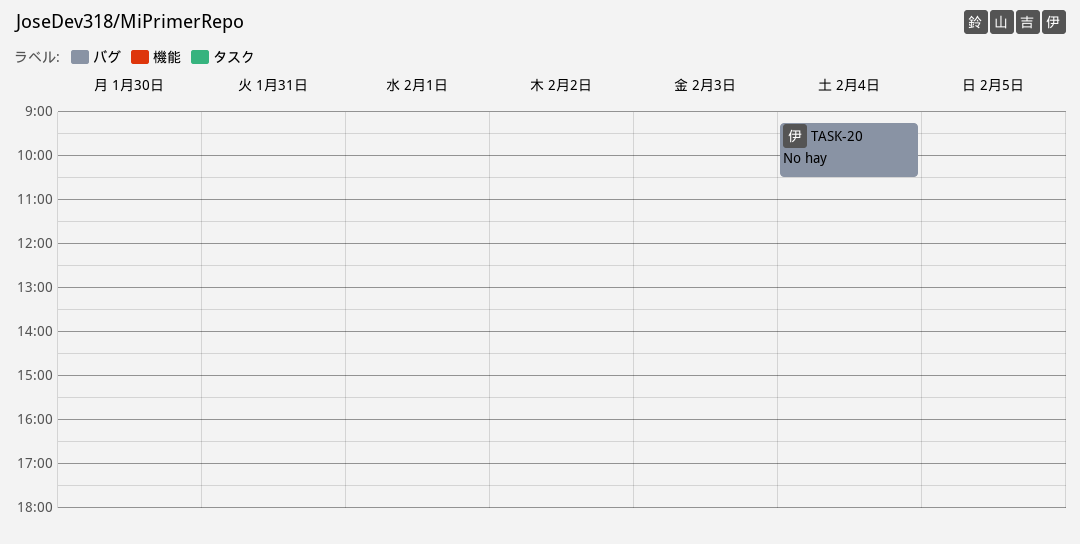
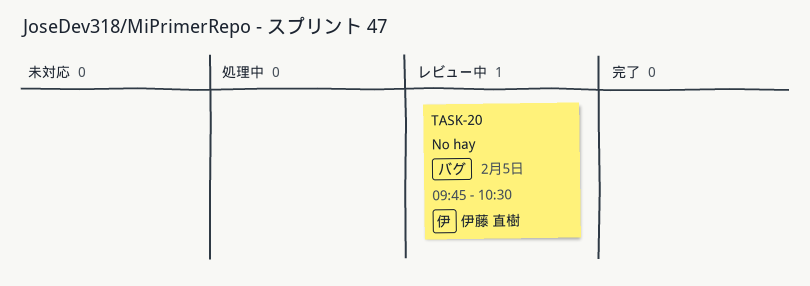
TASK-20, day: Feb 4 -> Feb 5
TASK-20, begins: 09:15 -> 09:45

